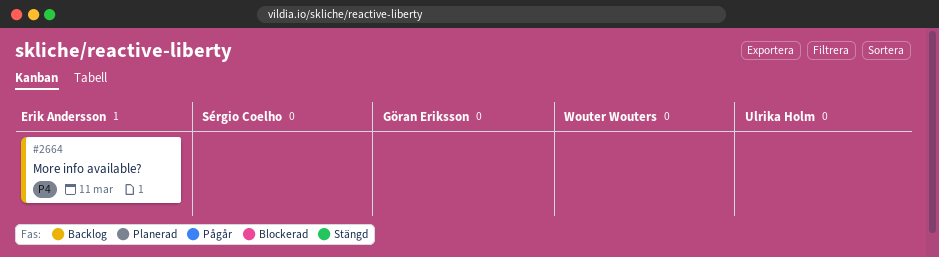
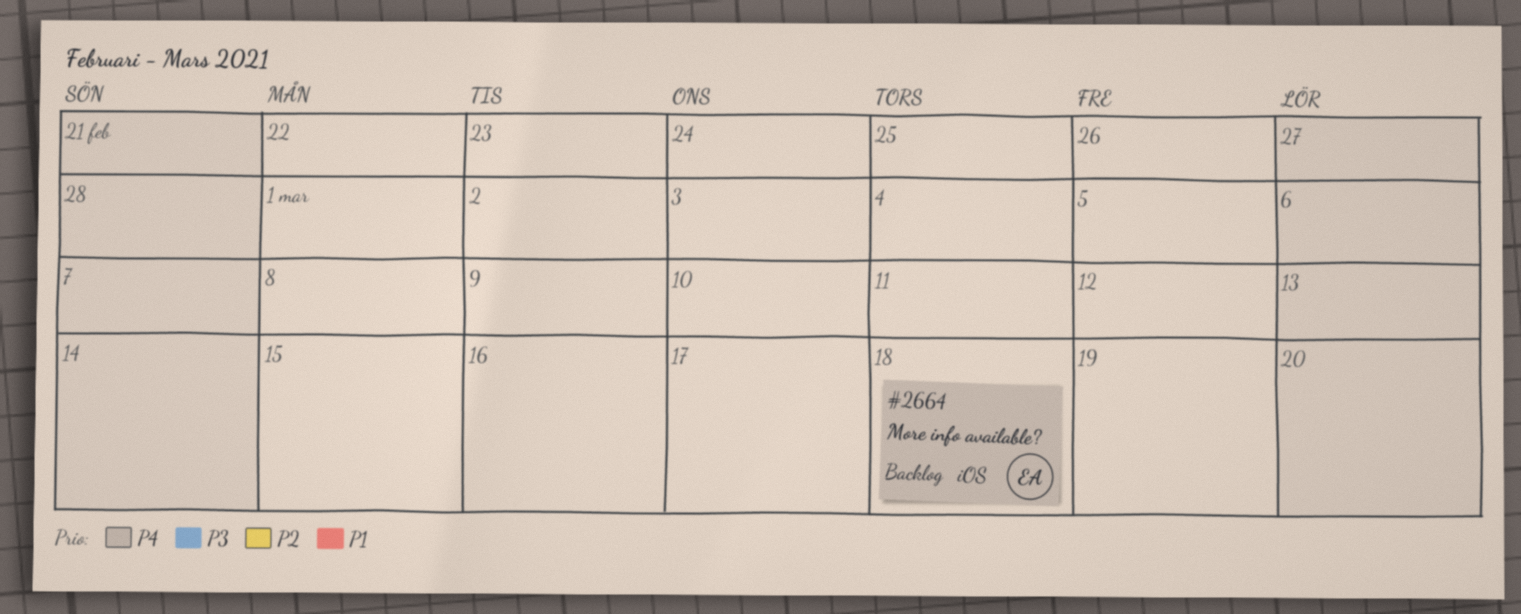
#2664, due: Mar 11 -> Mar 18

